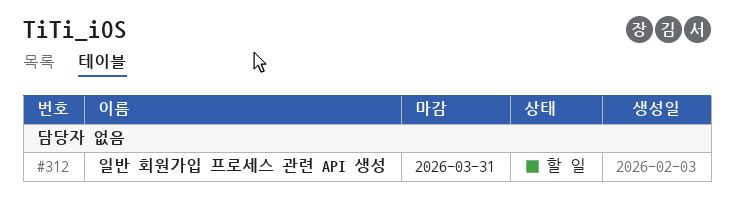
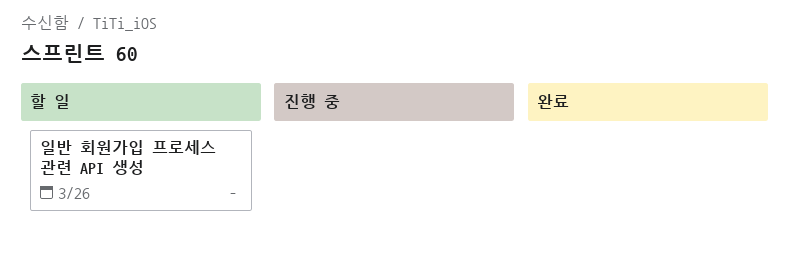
일반 회원가입 프로세스 관련 API 생성, due: Mar 31 -> Mar 26

